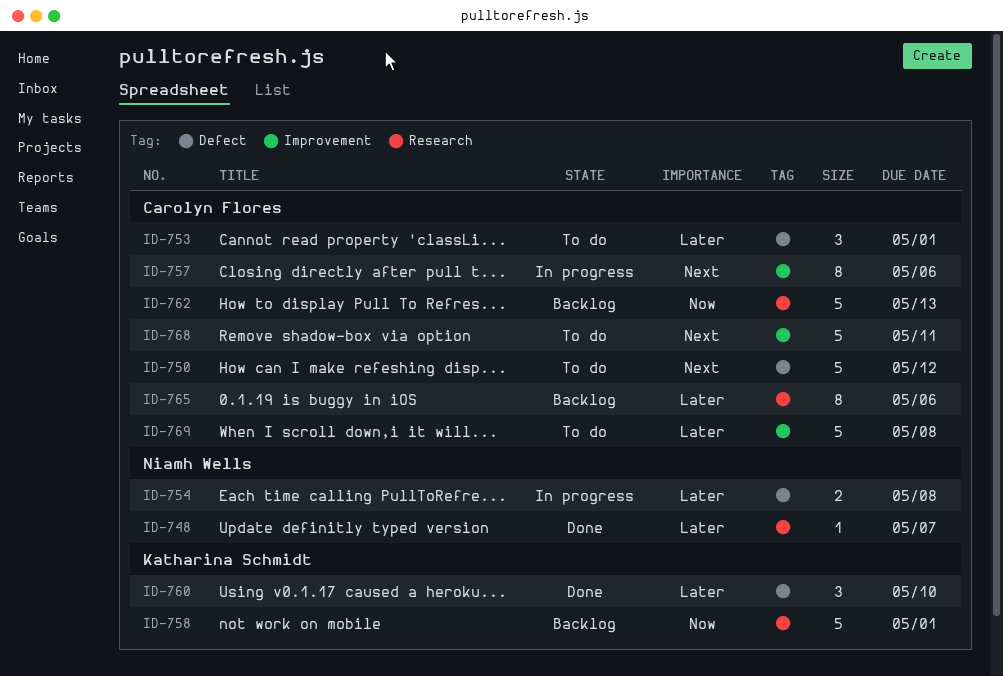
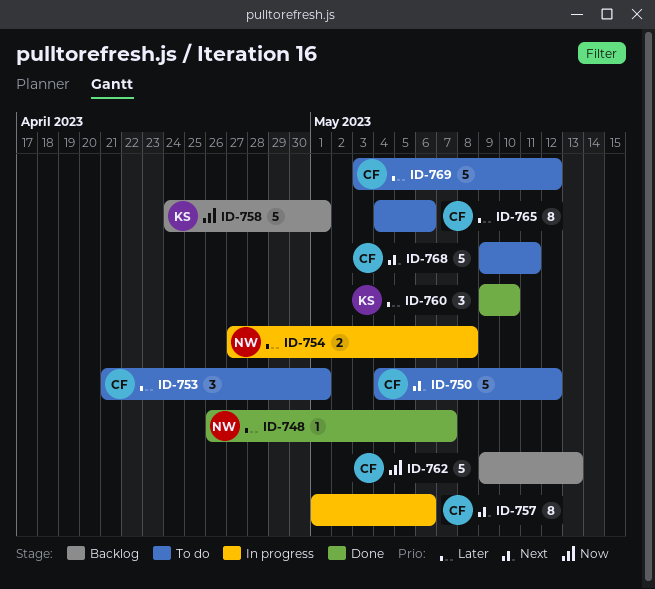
ID-765, status: Backlog -> To do
ID-769, due: May 8 -> May 12

